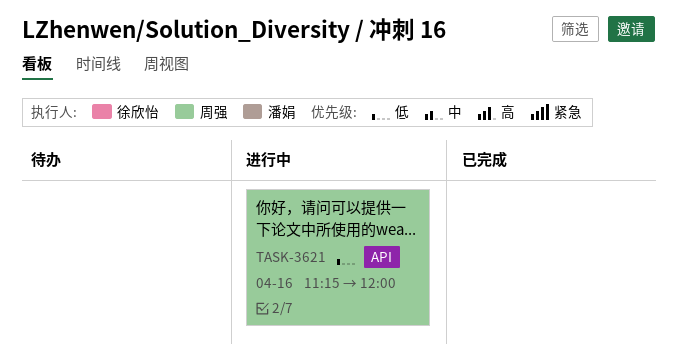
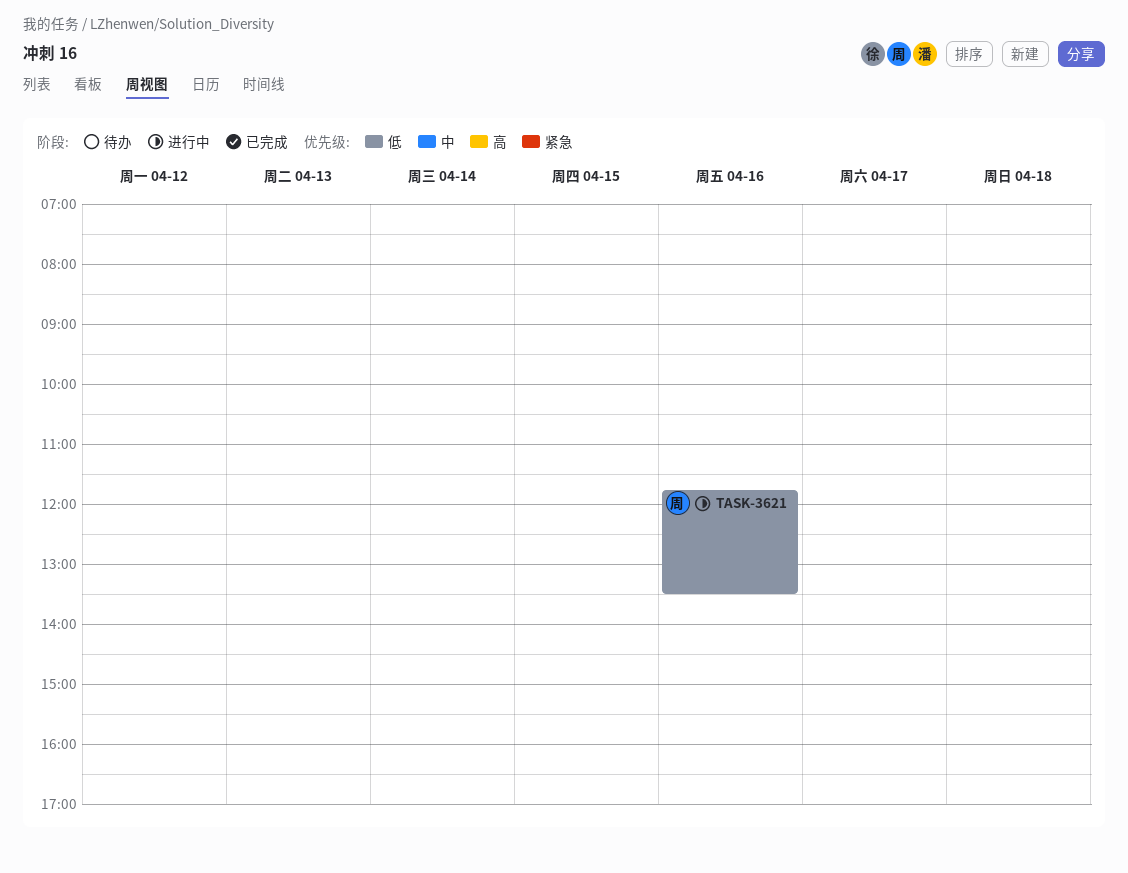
TASK-3621, begins: 11:15 -> 11:45
TASK-3621, ends: 12:00 -> 13:30

